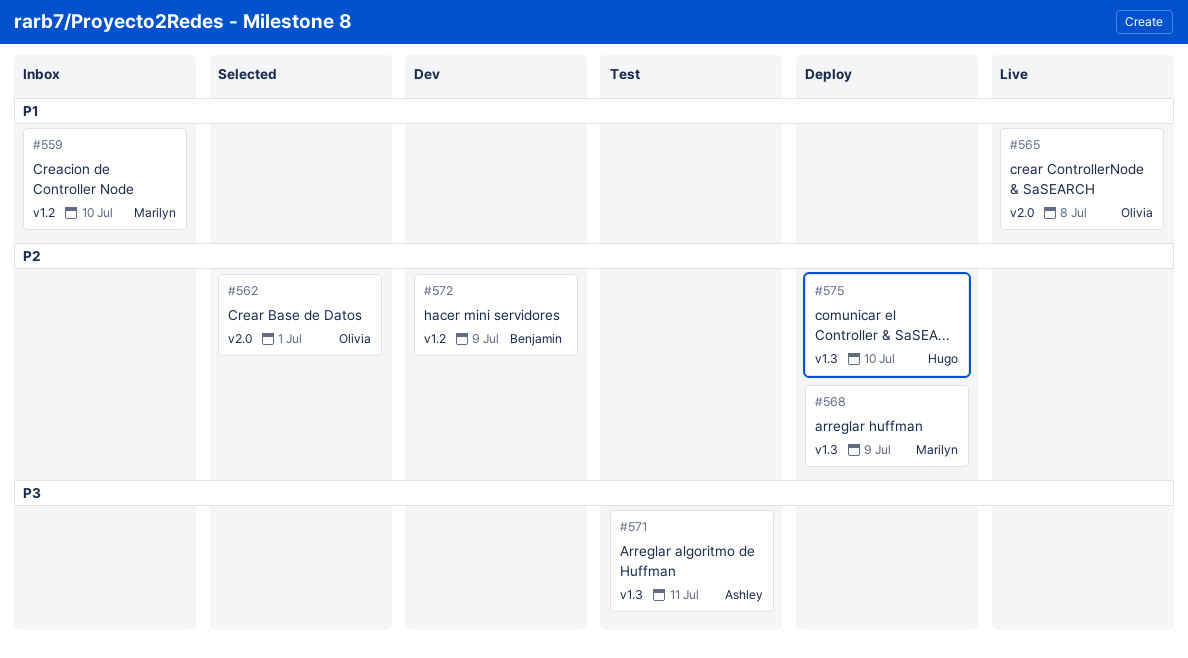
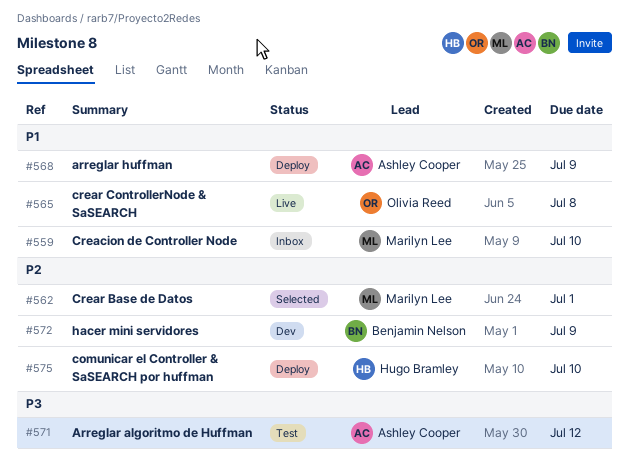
#562, owner: Olivia Reed -> Marilyn Lee
#568, owner: Marilyn Lee -> Ashley Cooper
#568, priority: P2 -> P1
#571, due: Jul 11 -> Jul 12

